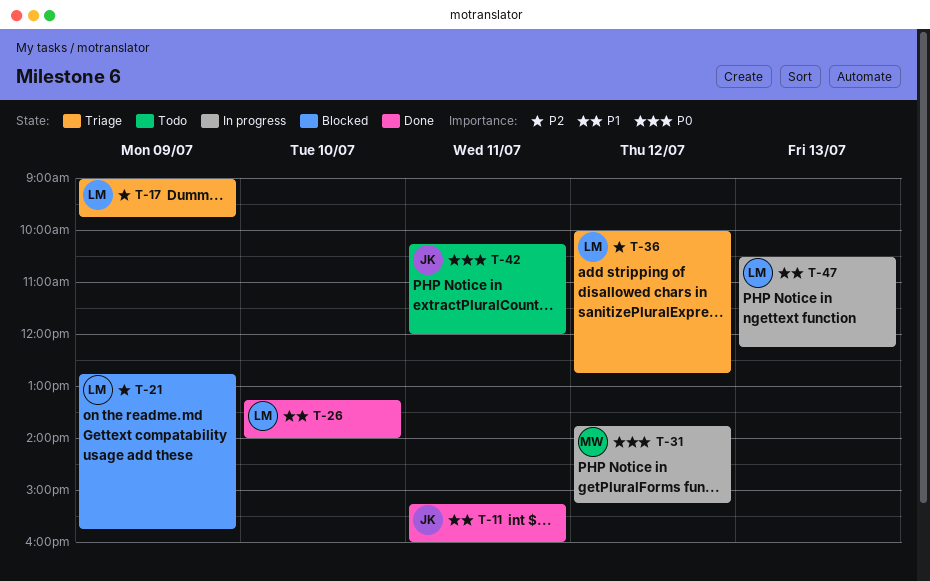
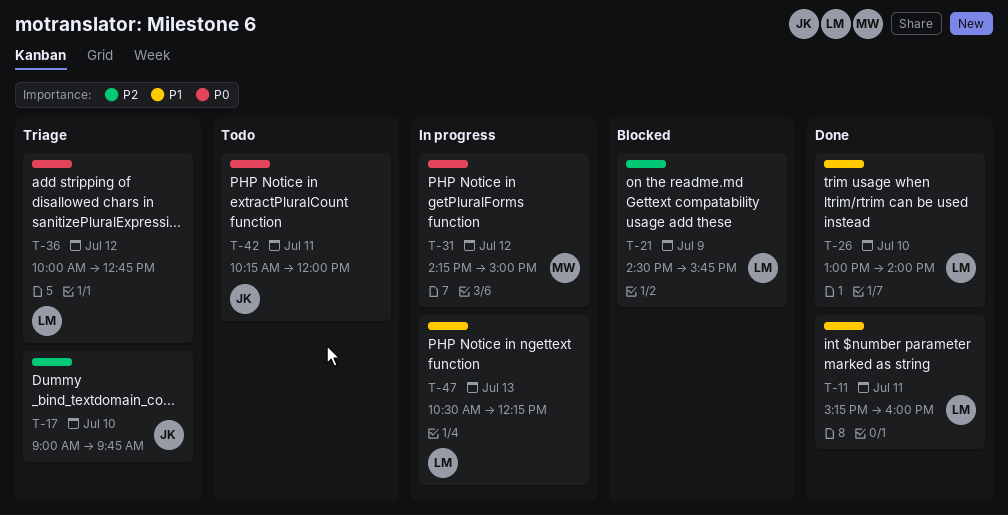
T-11, owner: JK -> LM
T-17, owner: LM -> JK
T-17, day: Jul 9 -> Jul 10
T-21, begins: 12:45 -> 14:30
T-26, begins: 13:15 -> 13:00
T-31, begins: 13:45 -> 14:15
T-31, ends: 15:15 -> 15:00
T-36, priority: P2 -> P0

